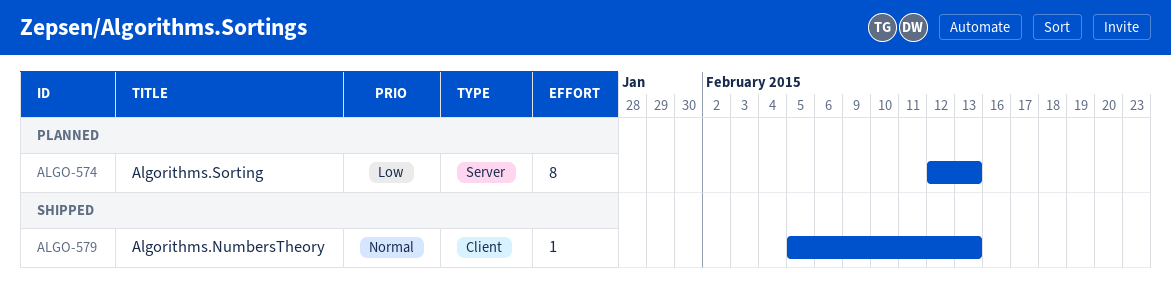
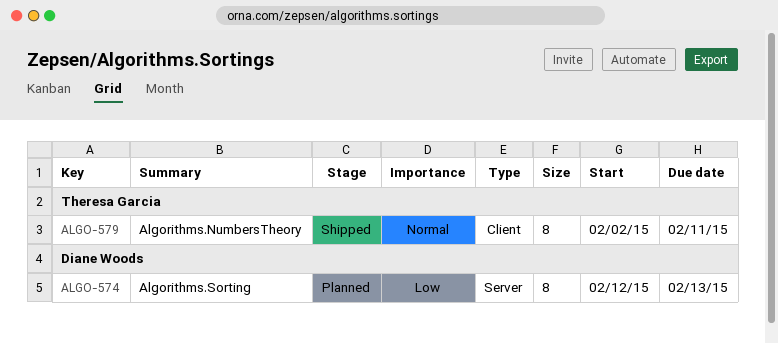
ALGO-579, estimate: 1 -> 8
ALGO-579, start: Feb 5 -> Feb 2
ALGO-579, due: Feb 13 -> Feb 11

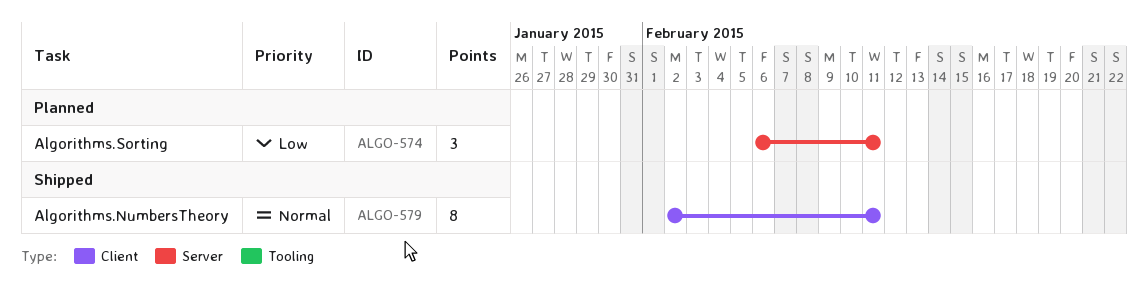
ALGO-574, estimate: 8 -> 3
ALGO-574, start: Feb 12 -> Feb 6
ALGO-574, due: Feb 13 -> Feb 11

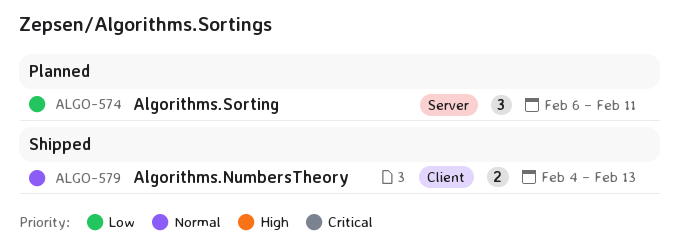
ALGO-579, estimate: 8 -> 2
ALGO-579, start: Feb 2 -> Feb 4
ALGO-579, due: Feb 11 -> Feb 13

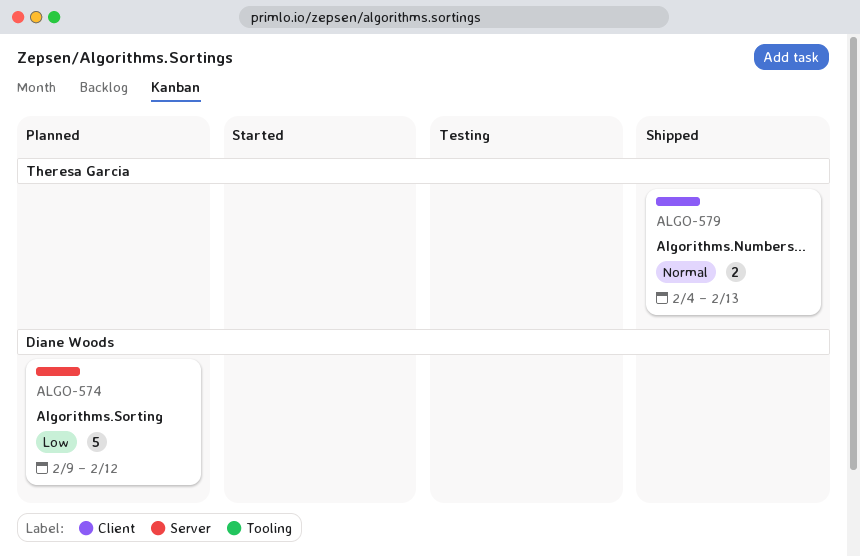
ALGO-574, estimate: 3 -> 5
ALGO-574, start: Feb 6 -> Feb 9
ALGO-574, due: Feb 11 -> Feb 12

